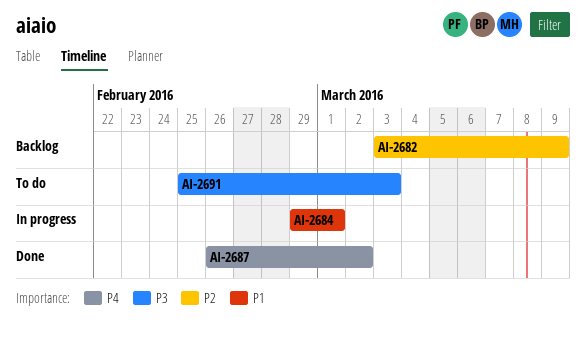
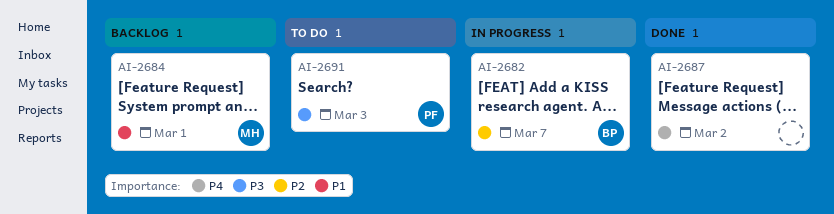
AI-2682, status: Backlog -> In progress
AI-2682, due: Mar 9 -> Mar 7
AI-2684, status: In progress -> Backlog

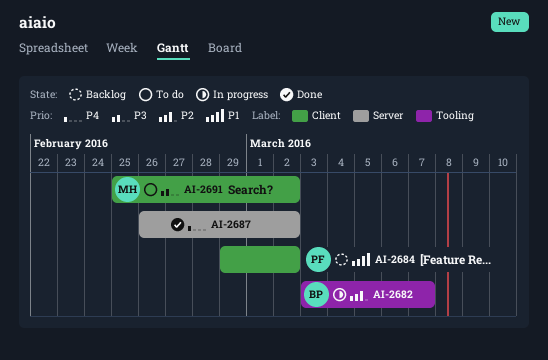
AI-2684, owner: MH -> PF
AI-2684, due: Mar 1 -> Mar 2
AI-2691, owner: PF -> MH
AI-2691, due: Mar 3 -> Mar 2

